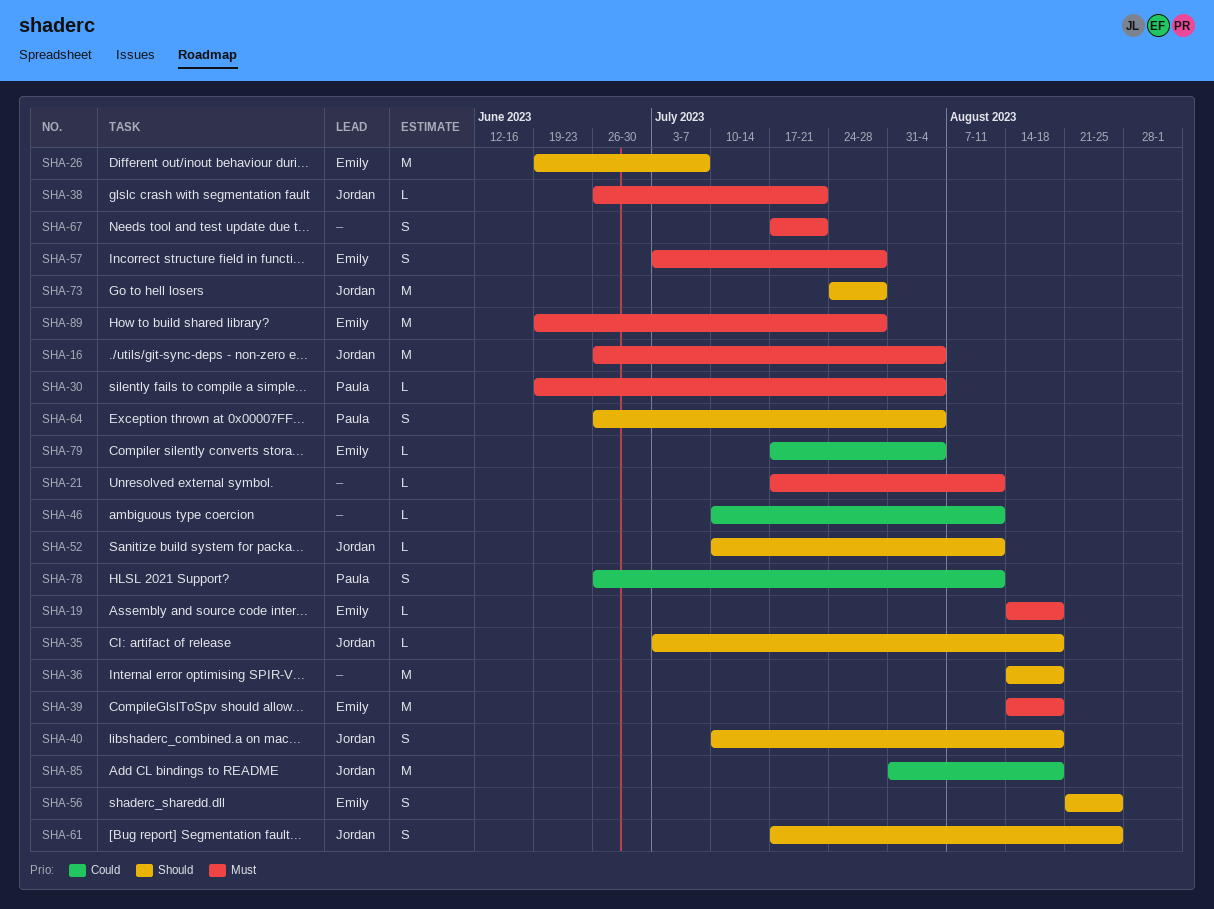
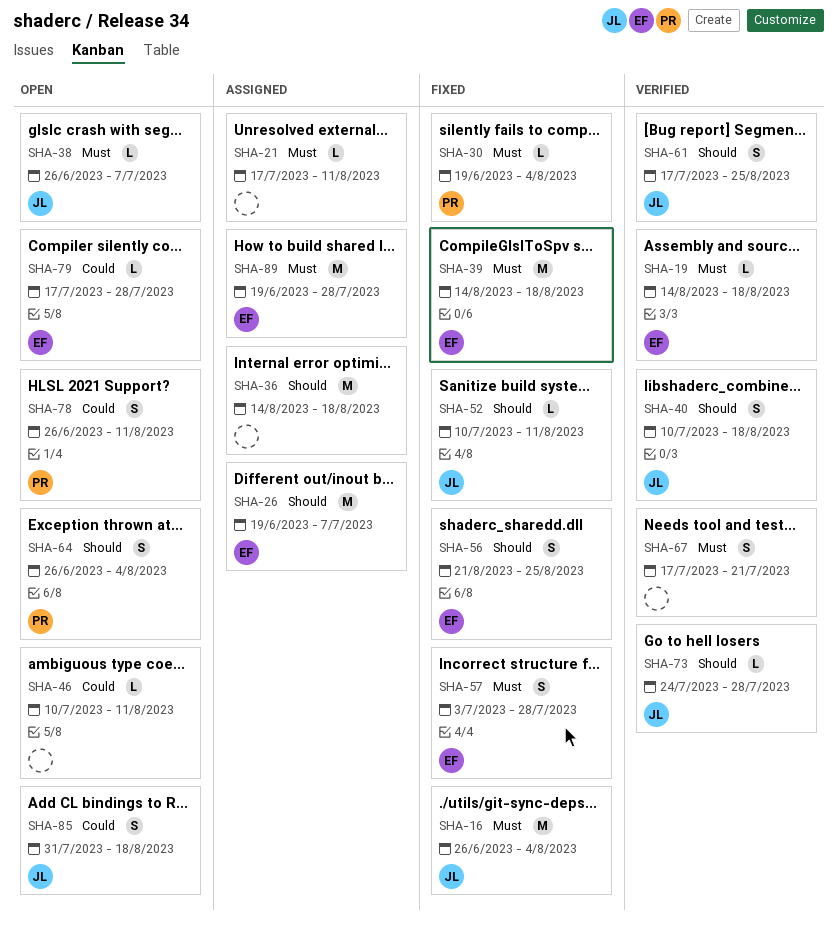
SHA-35: present -> none
SHA-38, due: Jul 21 -> Jul 7
SHA-73, estimate: M -> L
SHA-79, due: Aug 4 -> Jul 28
SHA-85, estimate: M -> S

